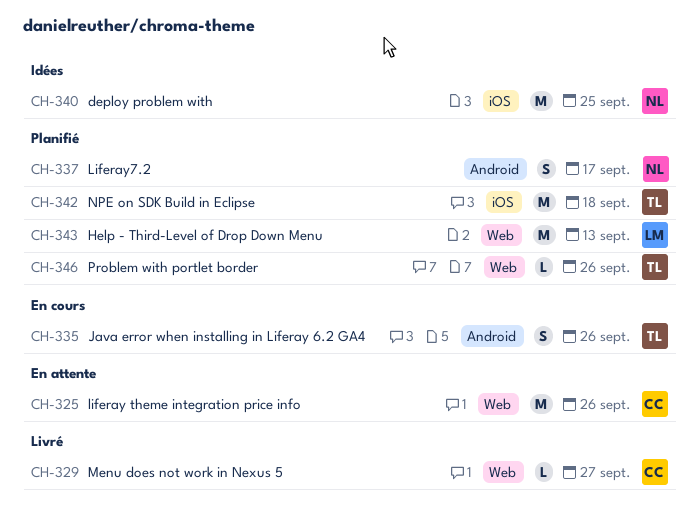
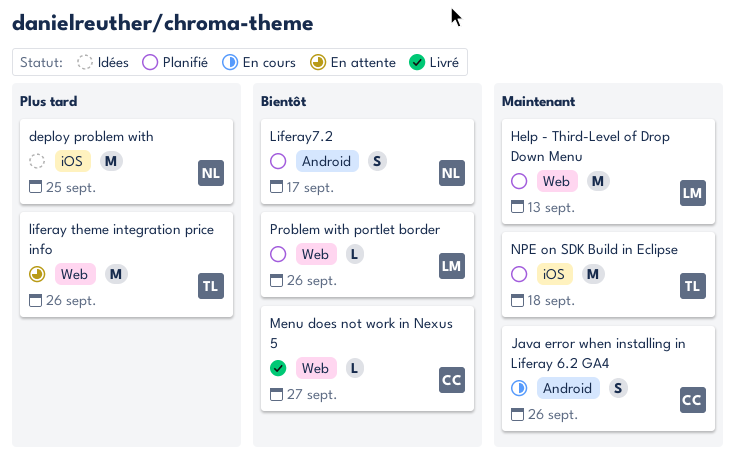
Java error when installing in Liferay 6.2 GA4, owner: TL -> CC
liferay theme integration price info, owner: CC -> TL
Problem with portlet border, owner: TL -> LM

